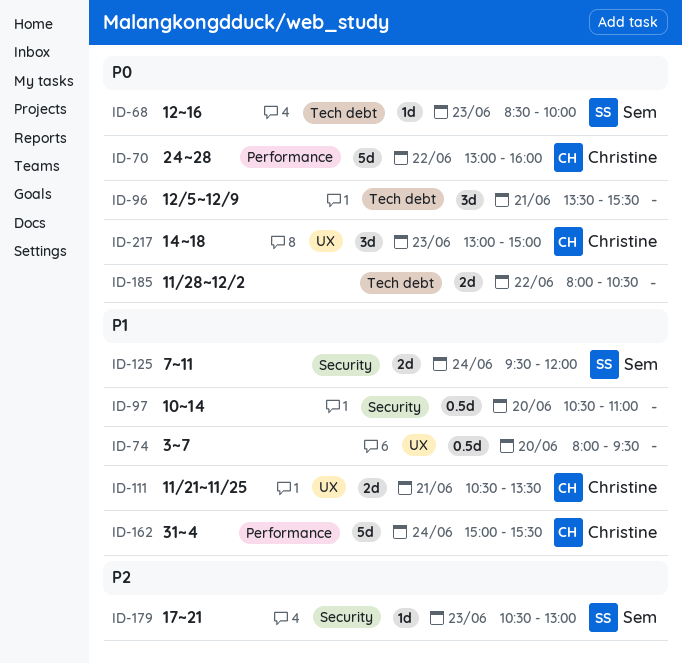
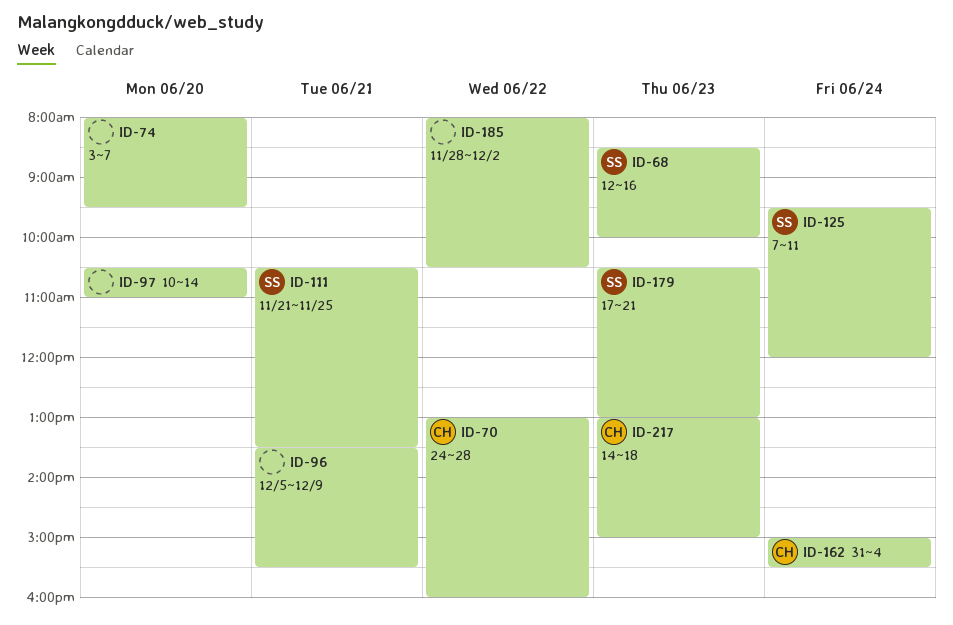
ID-111, owner: Christine -> Sem

